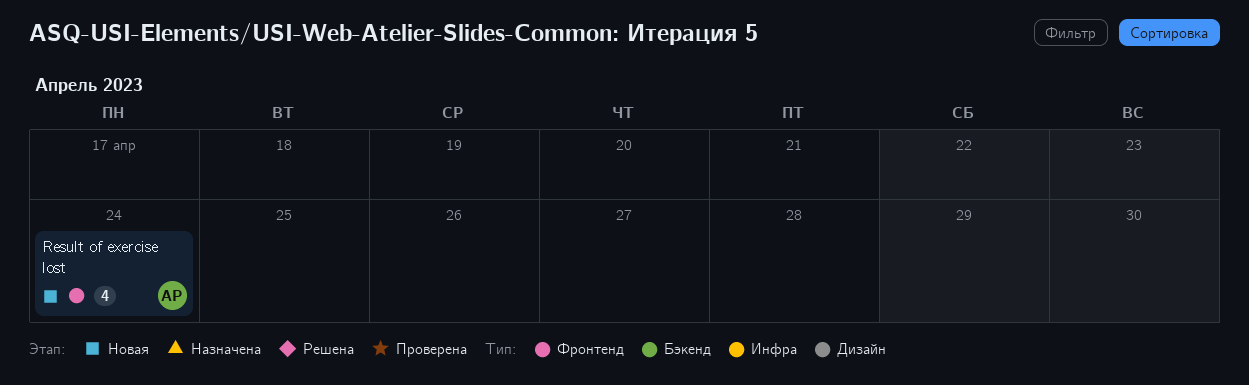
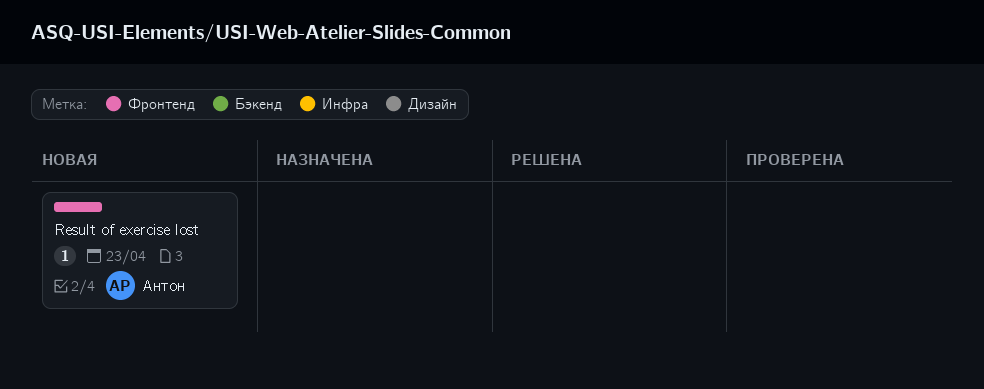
Result of exercise lost, estimate: 4 -> 1
Result of exercise lost, due: Apr 24 -> Apr 23

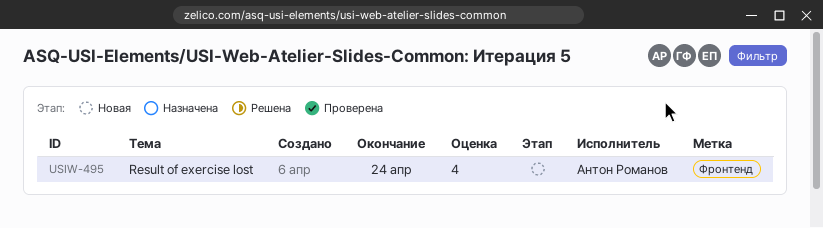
Result of exercise lost, estimate: 1 -> 4
Result of exercise lost, due: Apr 23 -> Apr 24

